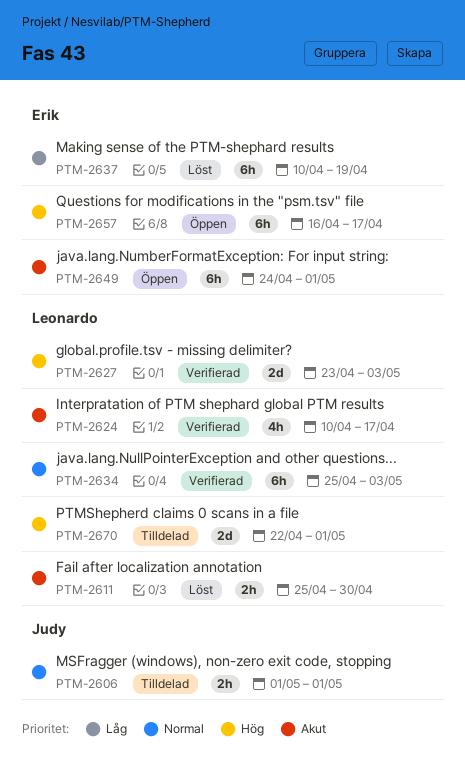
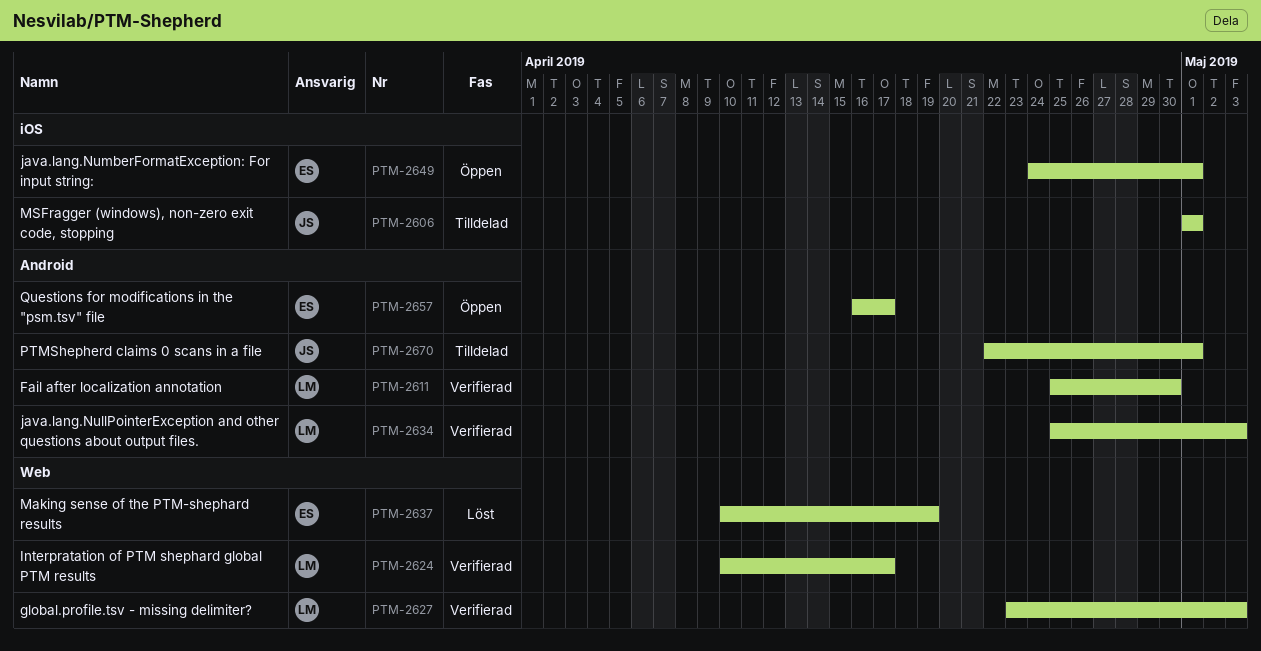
PTM-2611, status: Löst -> Verifierad
PTM-2670, owner: Leonardo -> Judy

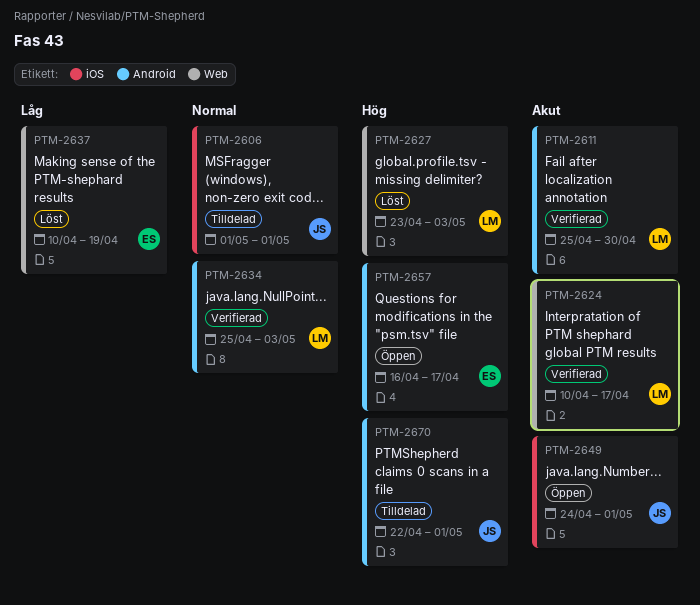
PTM-2627, status: Verifierad -> Löst
PTM-2649, owner: ES -> JS

